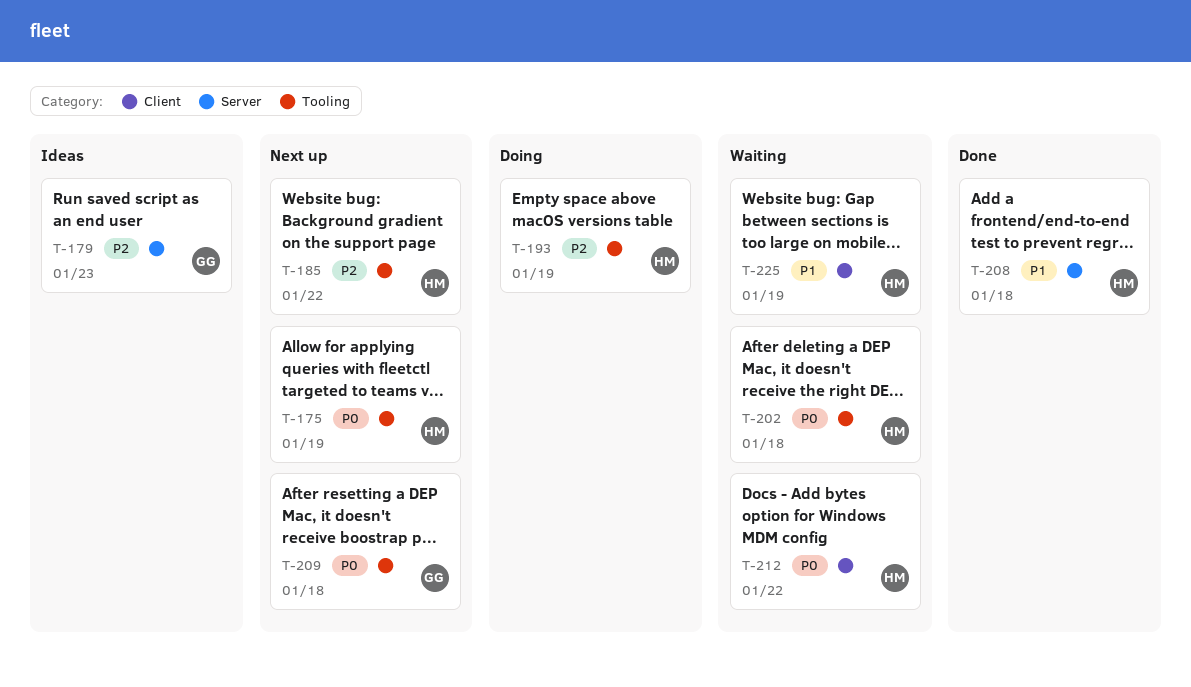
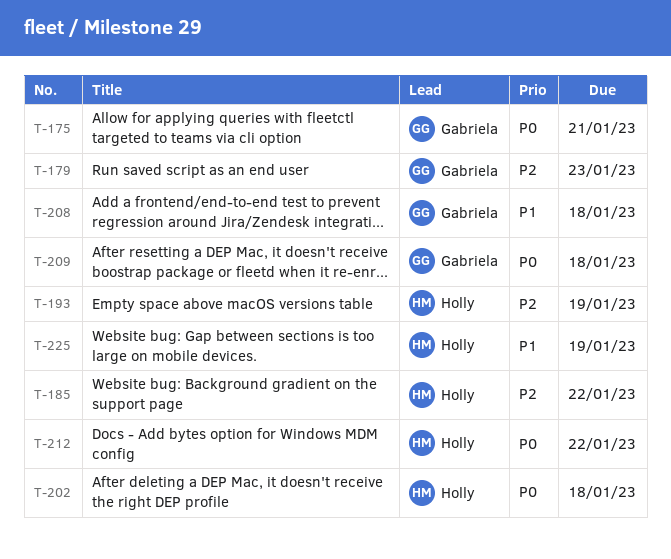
T-175, owner: Holly -> Gabriela
T-175, due: Jan 19 -> Jan 21
T-208, owner: Holly -> Gabriela

